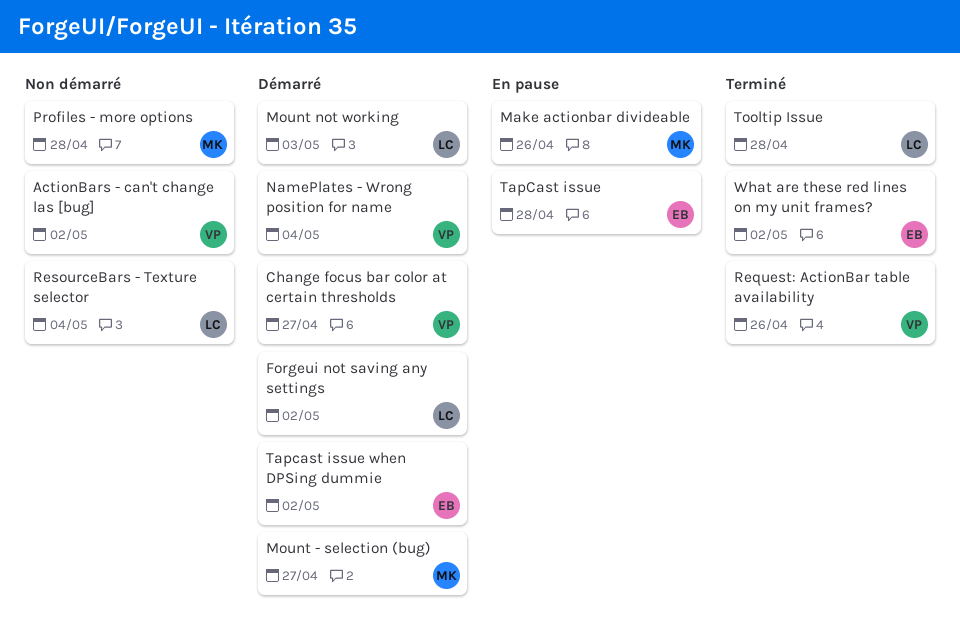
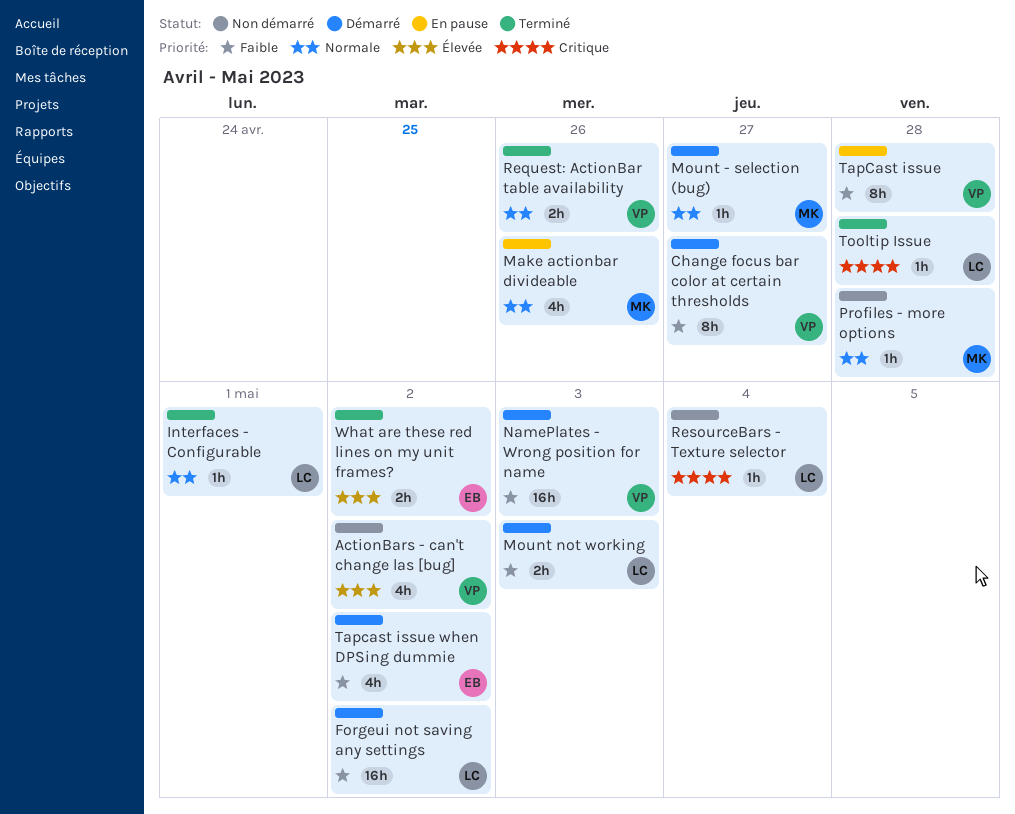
Interfaces - Configurable: none -> present
NamePlates - Wrong position for name, due: May 4 -> May 3
TapCast issue, owner: EB -> VP

